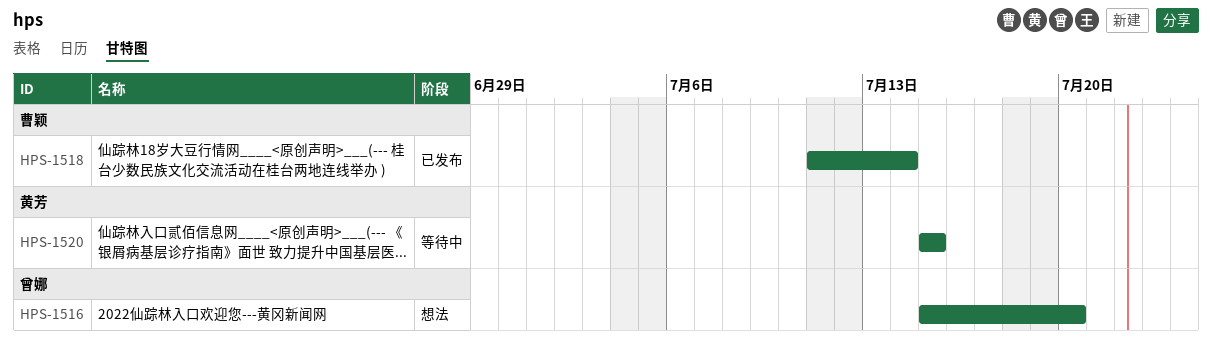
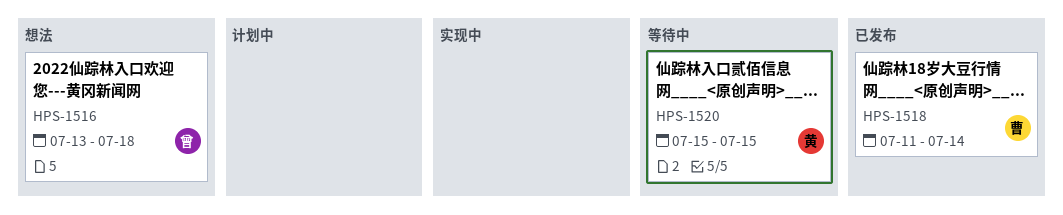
HPS-1516, start: Jul 15 -> Jul 13
HPS-1516, due: Jul 20 -> Jul 18

